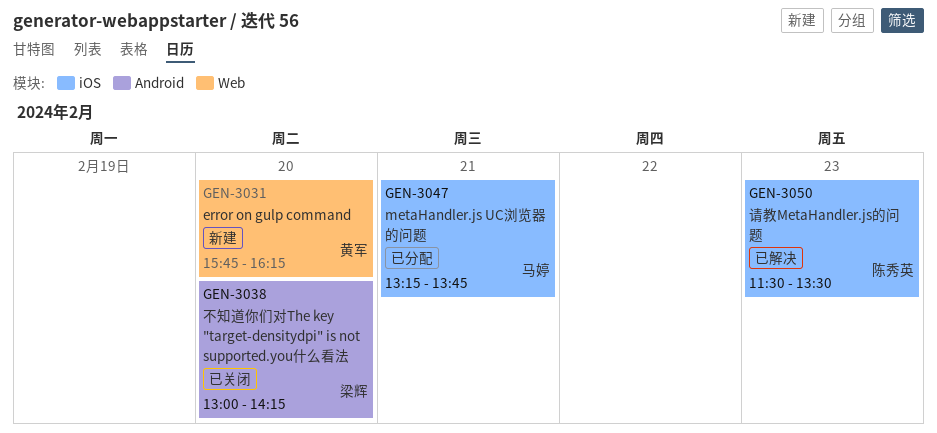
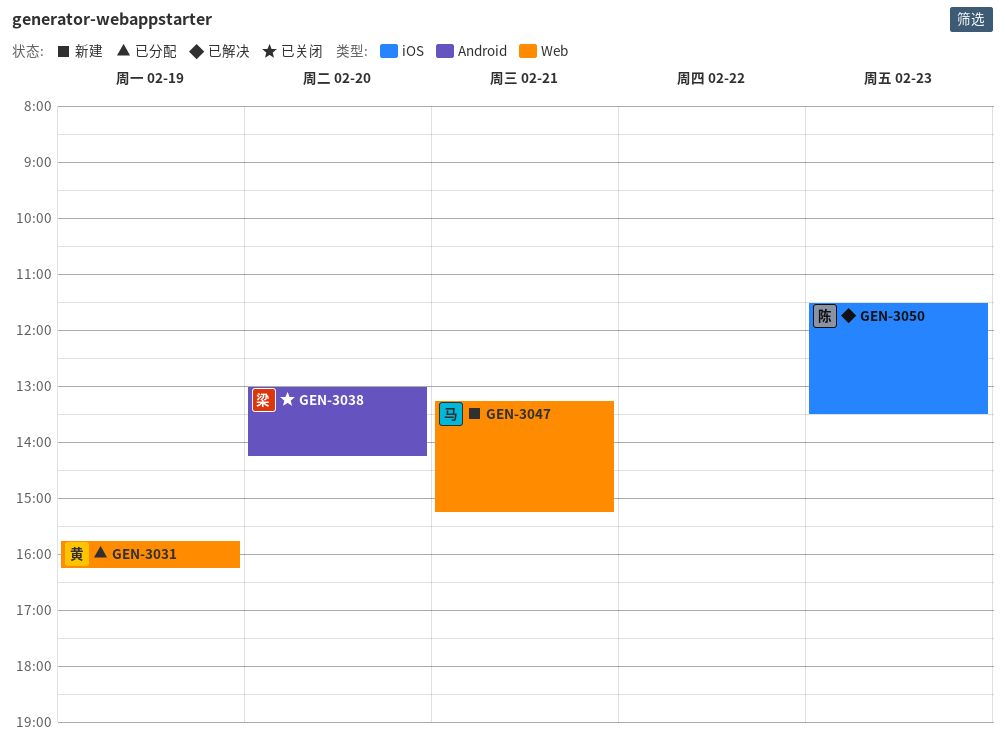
GEN-3031, status: 新建 -> 已分配
GEN-3031, day: Feb 20 -> Feb 19
GEN-3047, status: 已分配 -> 新建
GEN-3047, label: iOS -> Web
GEN-3047, ends: 13:45 -> 15:15

